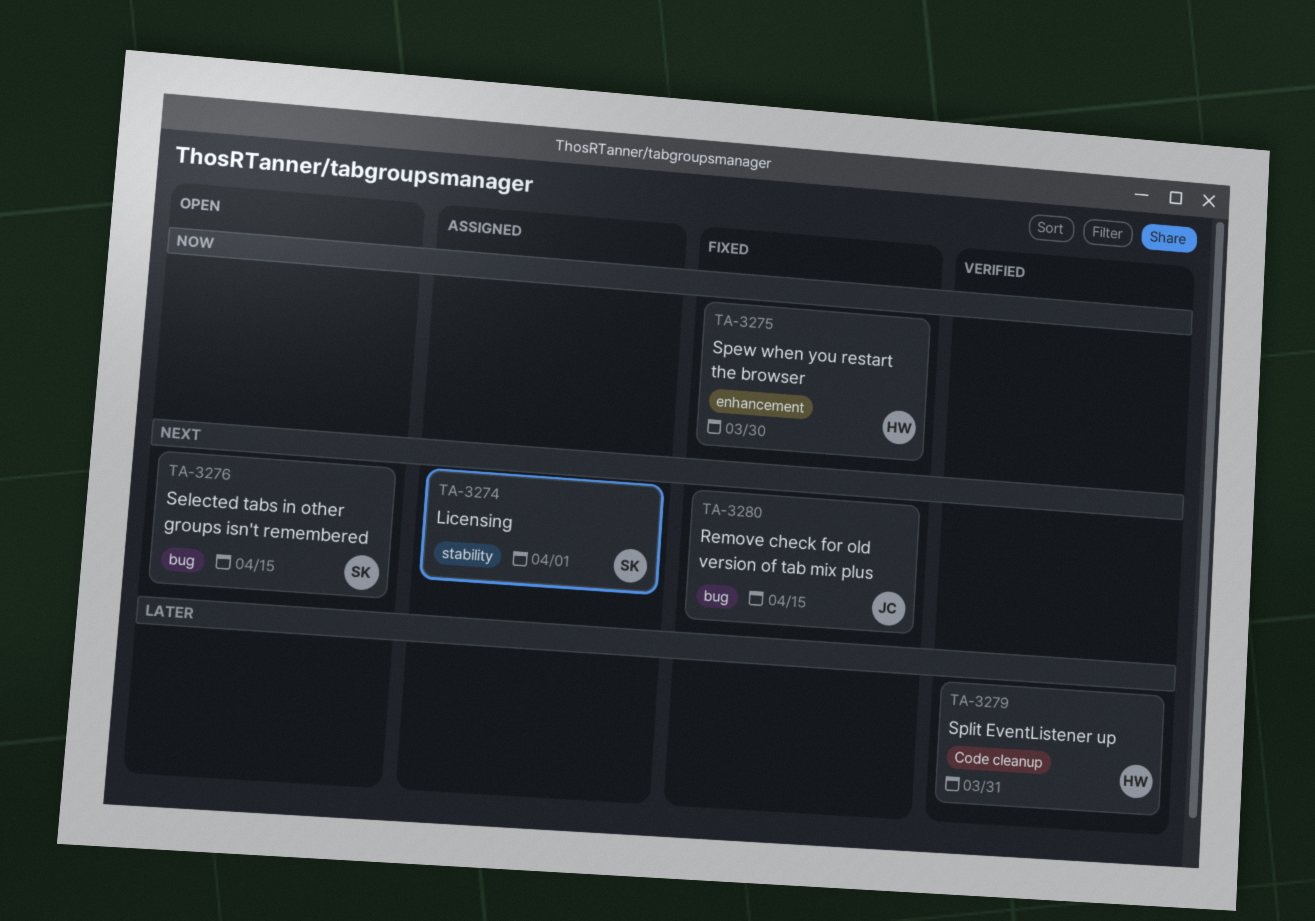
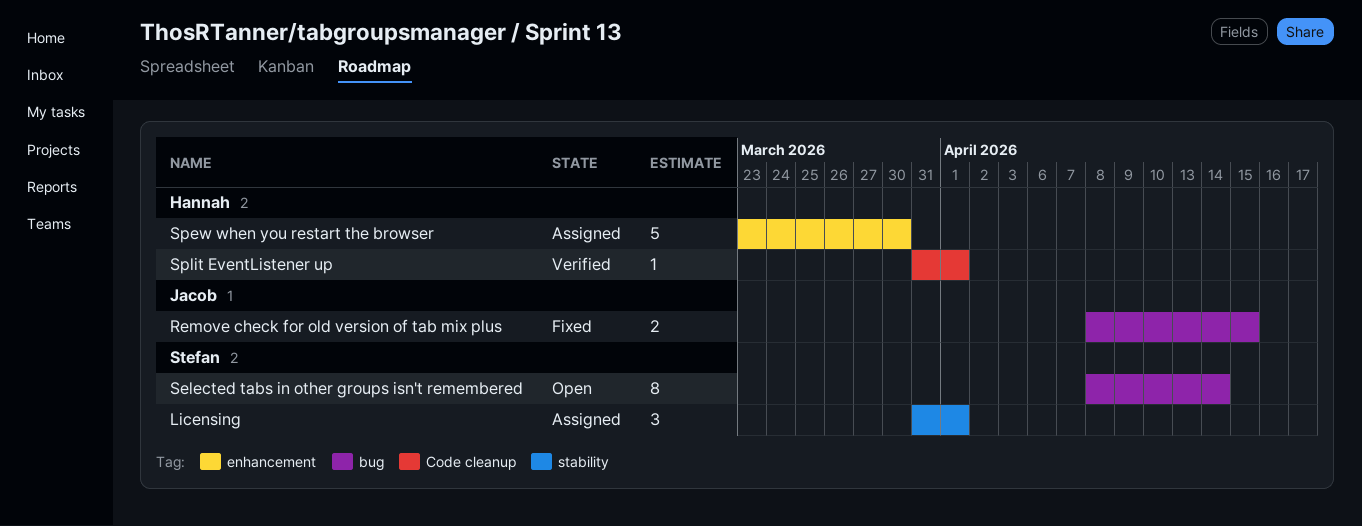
Selected tabs in other groups isn't remembered, due: Apr 15 -> Apr 14
Spew when you restart the browser, status: Fixed -> Assigned
Split EventListener up, due: Mar 31 -> Apr 1

